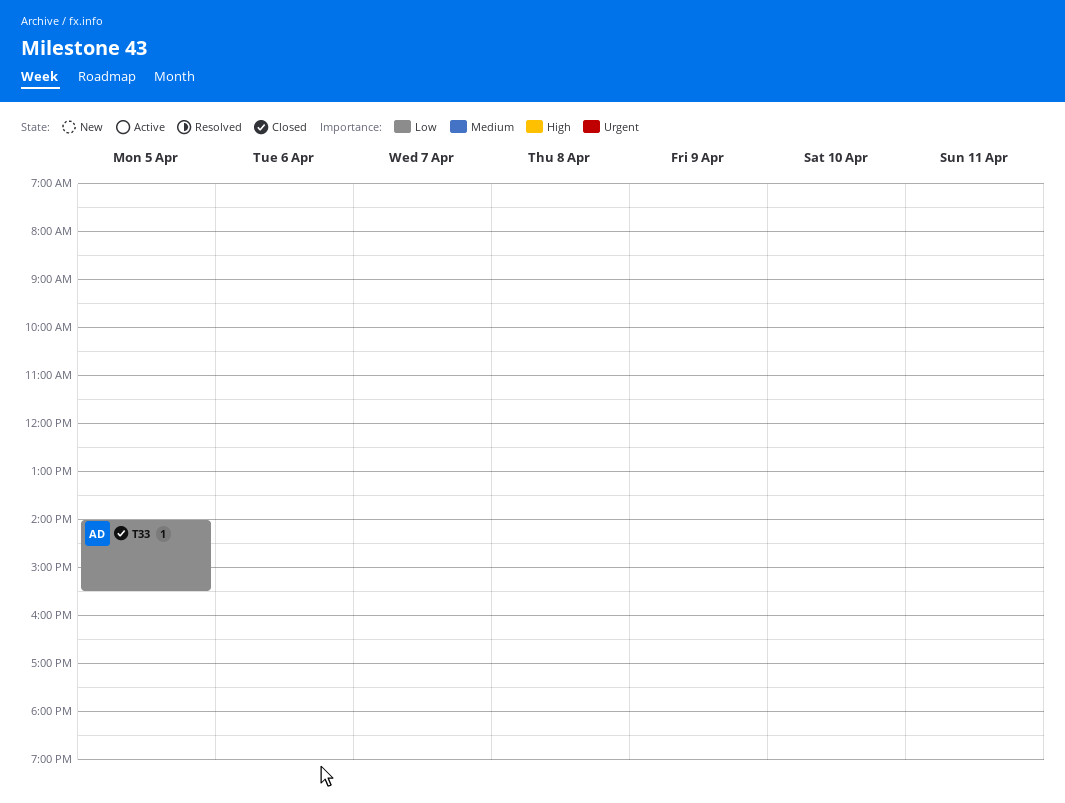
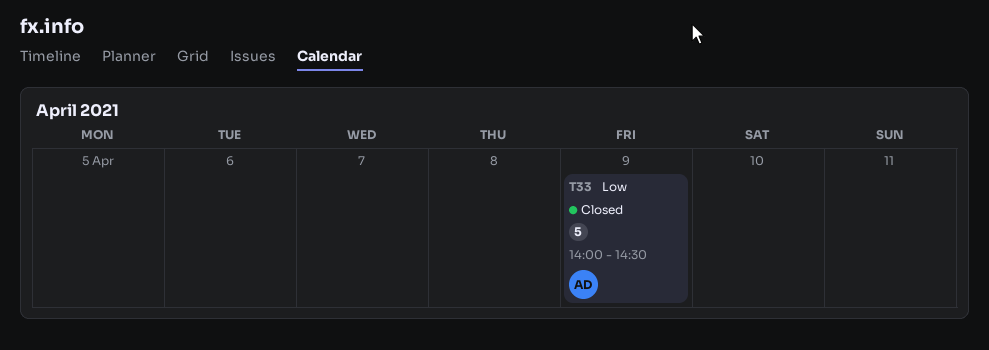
T33, estimate: 1 -> 5
T33, day: Apr 5 -> Apr 9
T33, ends: 15:30 -> 14:30

